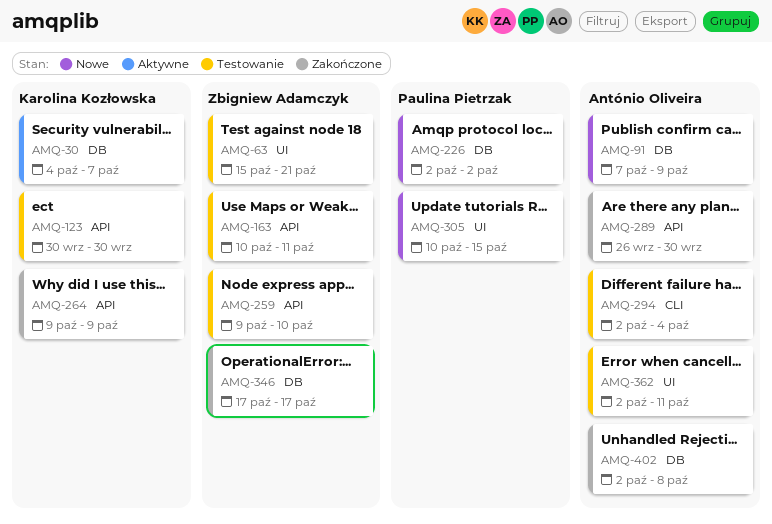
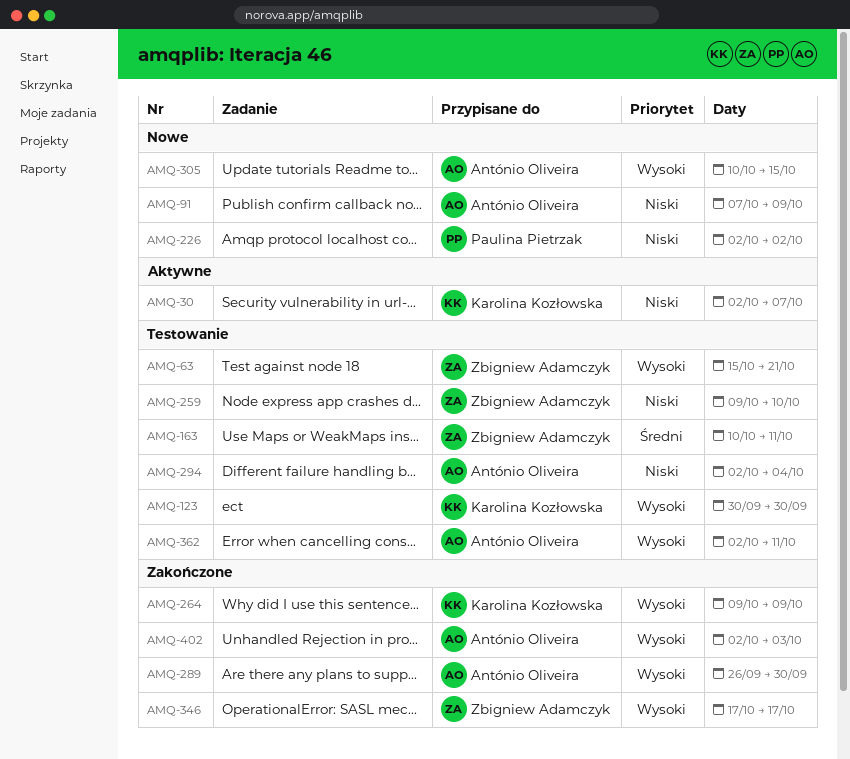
AMQ-30, start: Oct 4 -> Oct 2
AMQ-305, owner: Paulina Pietrzak -> António Oliveira
AMQ-402, due: Oct 8 -> Oct 3

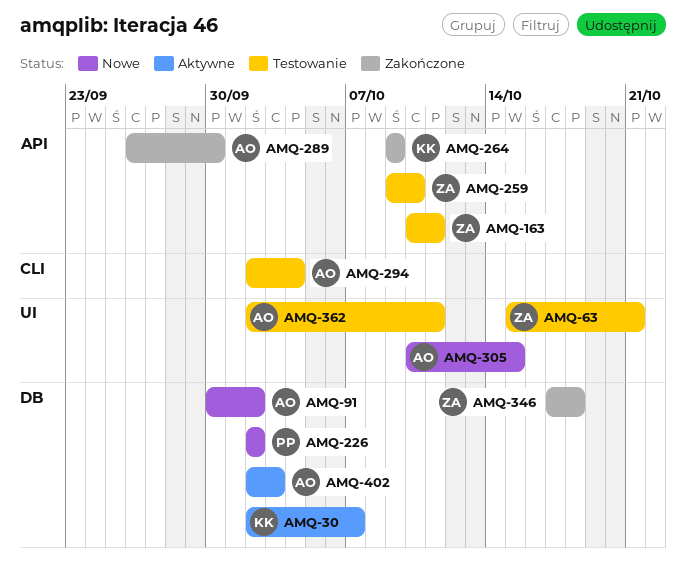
AMQ-91, start: Oct 7 -> Sep 30
AMQ-91, due: Oct 9 -> Oct 2
AMQ-123: present -> none
AMQ-346, due: Oct 17 -> Oct 18
AMQ-402, status: Zakończone -> Aktywne

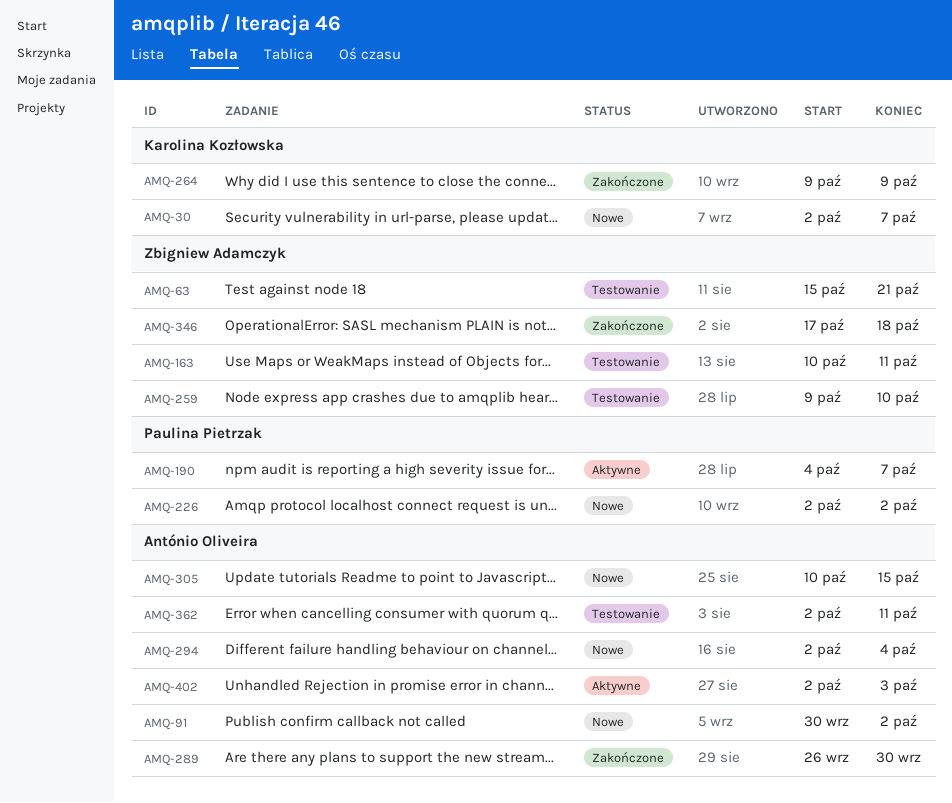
AMQ-30, status: Aktywne -> Nowe
AMQ-190: none -> present
AMQ-294, status: Testowanie -> Nowe

